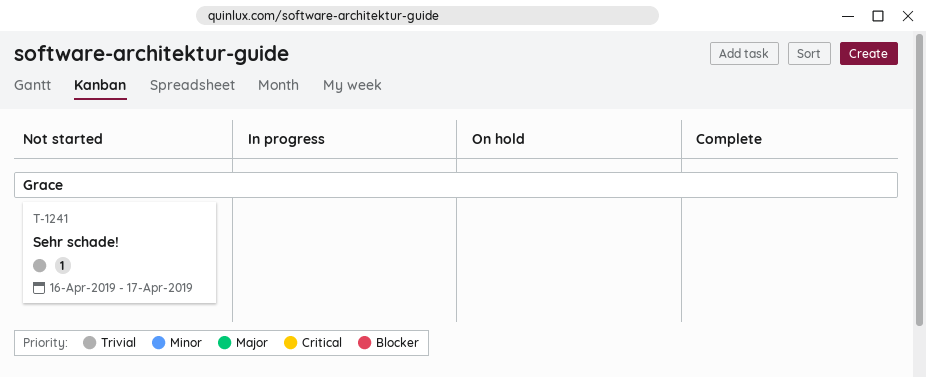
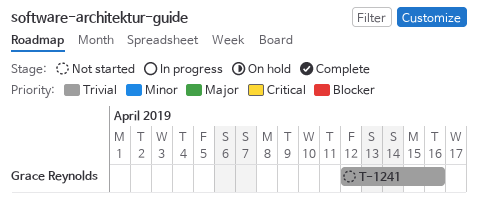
T-1241, start: Apr 16 -> Apr 12
T-1241, due: Apr 17 -> Apr 16

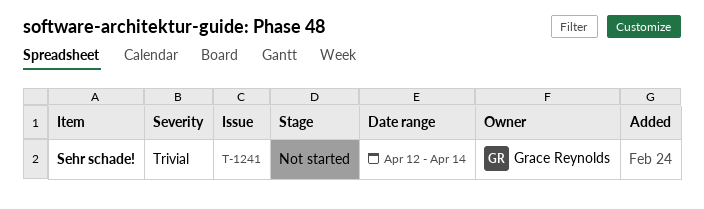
T-1241, due: Apr 16 -> Apr 14

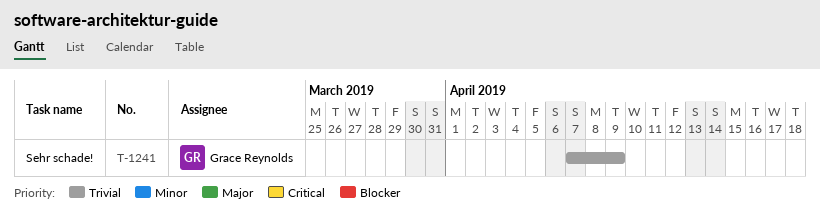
T-1241, start: Apr 12 -> Apr 7
T-1241, due: Apr 14 -> Apr 9

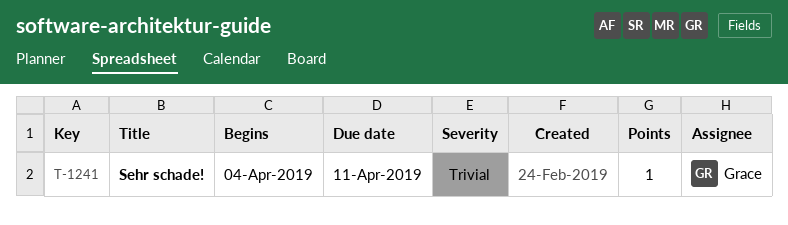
T-1241, start: Apr 7 -> Apr 4
T-1241, due: Apr 9 -> Apr 11

